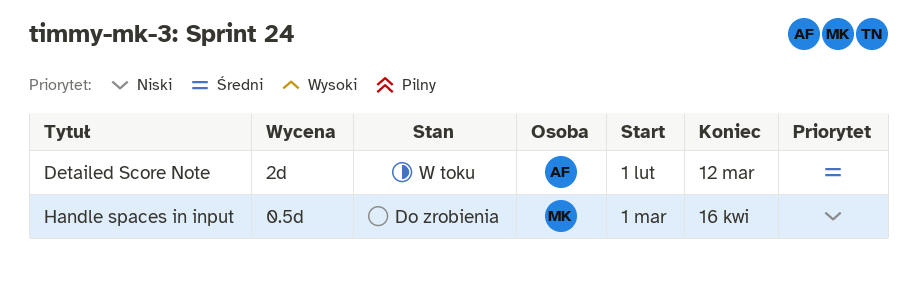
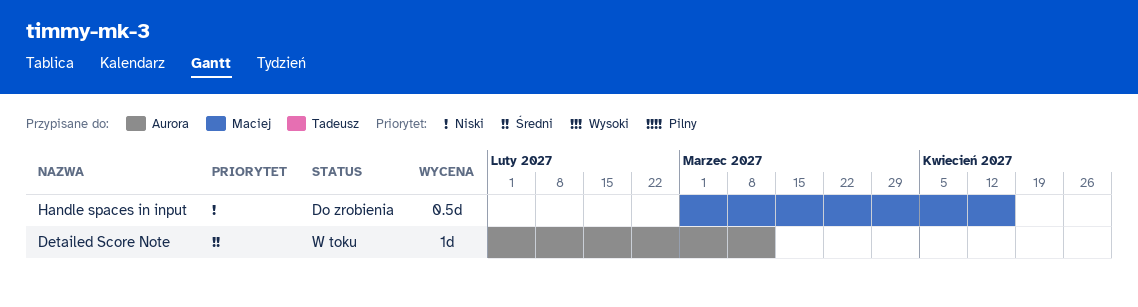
Detailed Score Note, estimate: 2d -> 1d

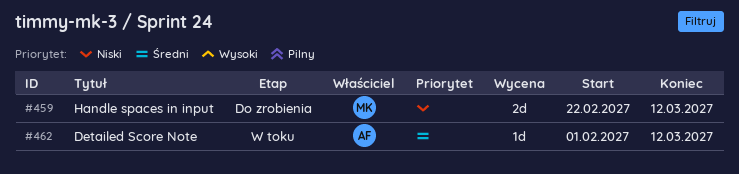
Handle spaces in input, estimate: 0.5d -> 2d
Handle spaces in input, start: Mar 1 -> Feb 22
Handle spaces in input, due: Apr 16 -> Mar 12

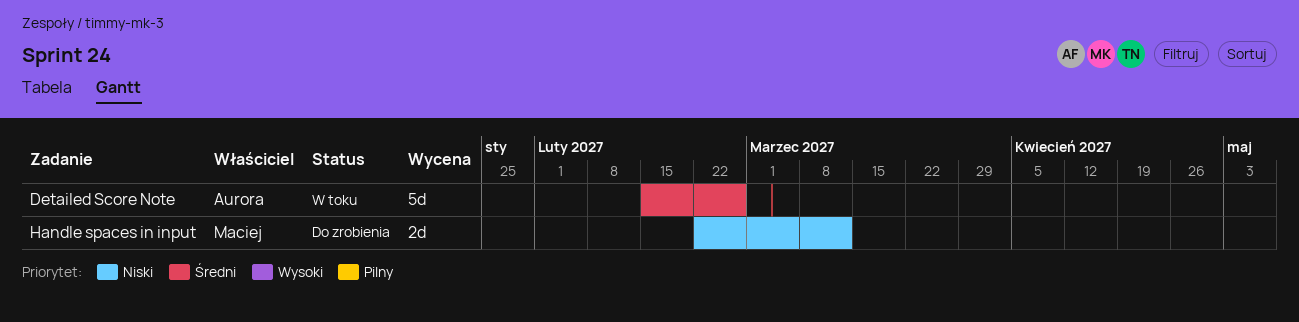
Detailed Score Note, estimate: 1d -> 5d
Detailed Score Note, start: Feb 1 -> Feb 15
Detailed Score Note, due: Mar 12 -> Feb 26

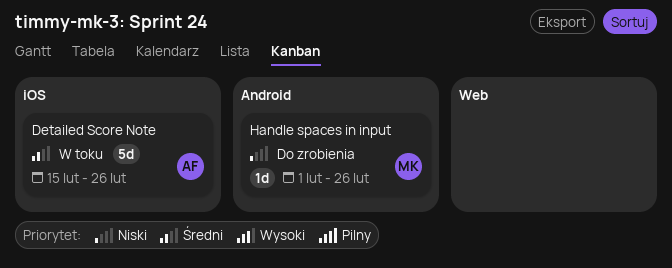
Handle spaces in input, estimate: 2d -> 1d
Handle spaces in input, start: Feb 22 -> Feb 1
Handle spaces in input, due: Mar 12 -> Feb 26

